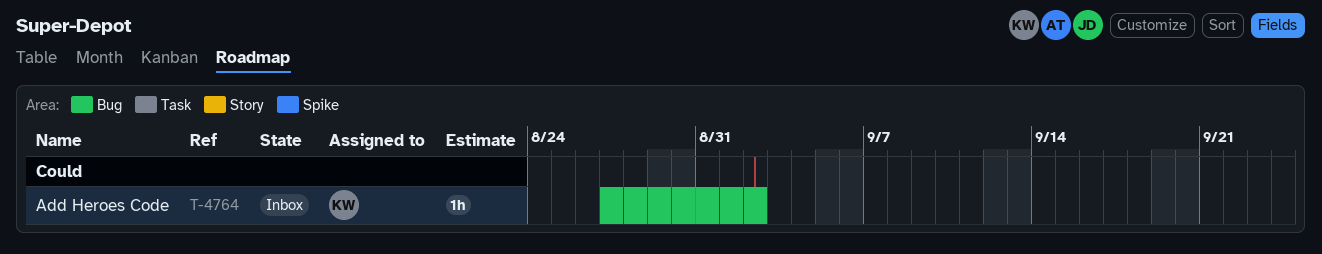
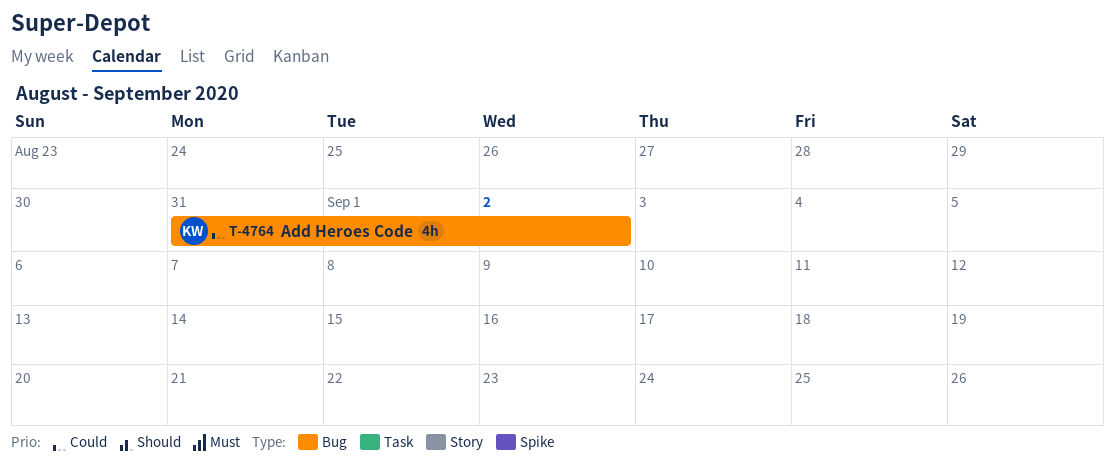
T-4764, estimate: 1h -> 4h
T-4764, start: Aug 27 -> Aug 31

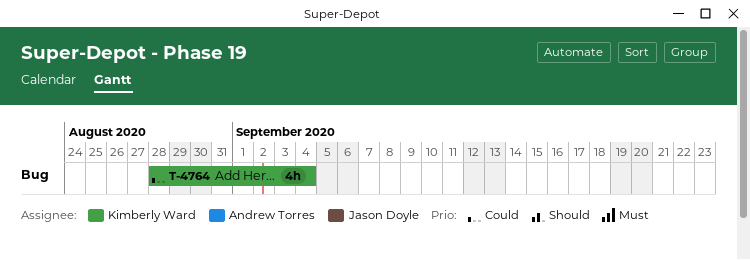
T-4764, start: Aug 31 -> Aug 28
T-4764, due: Sep 2 -> Sep 4

